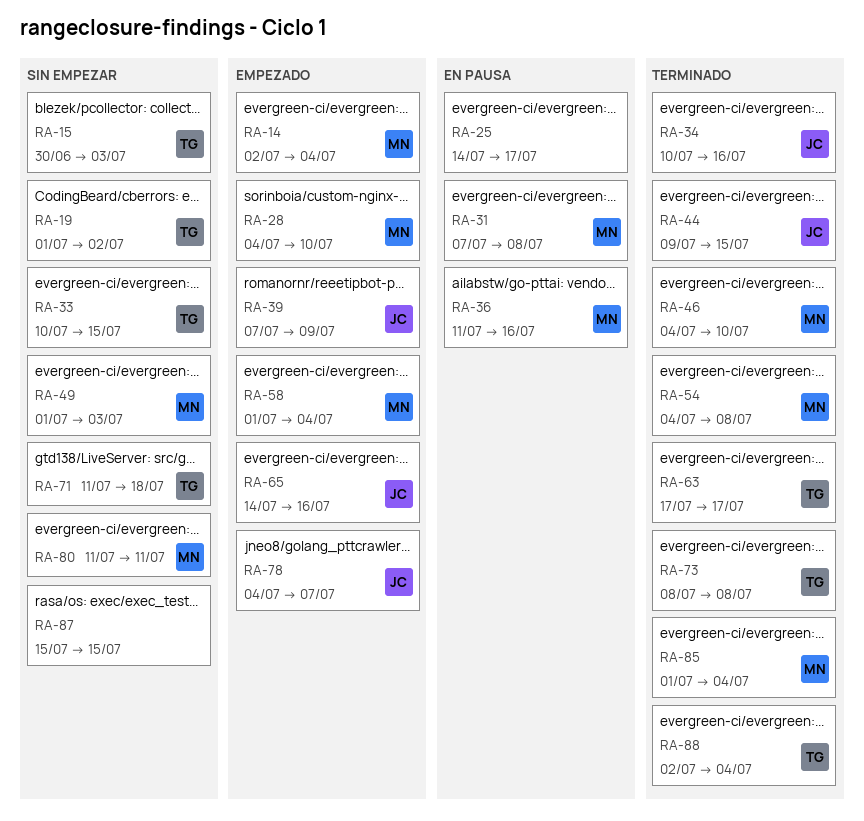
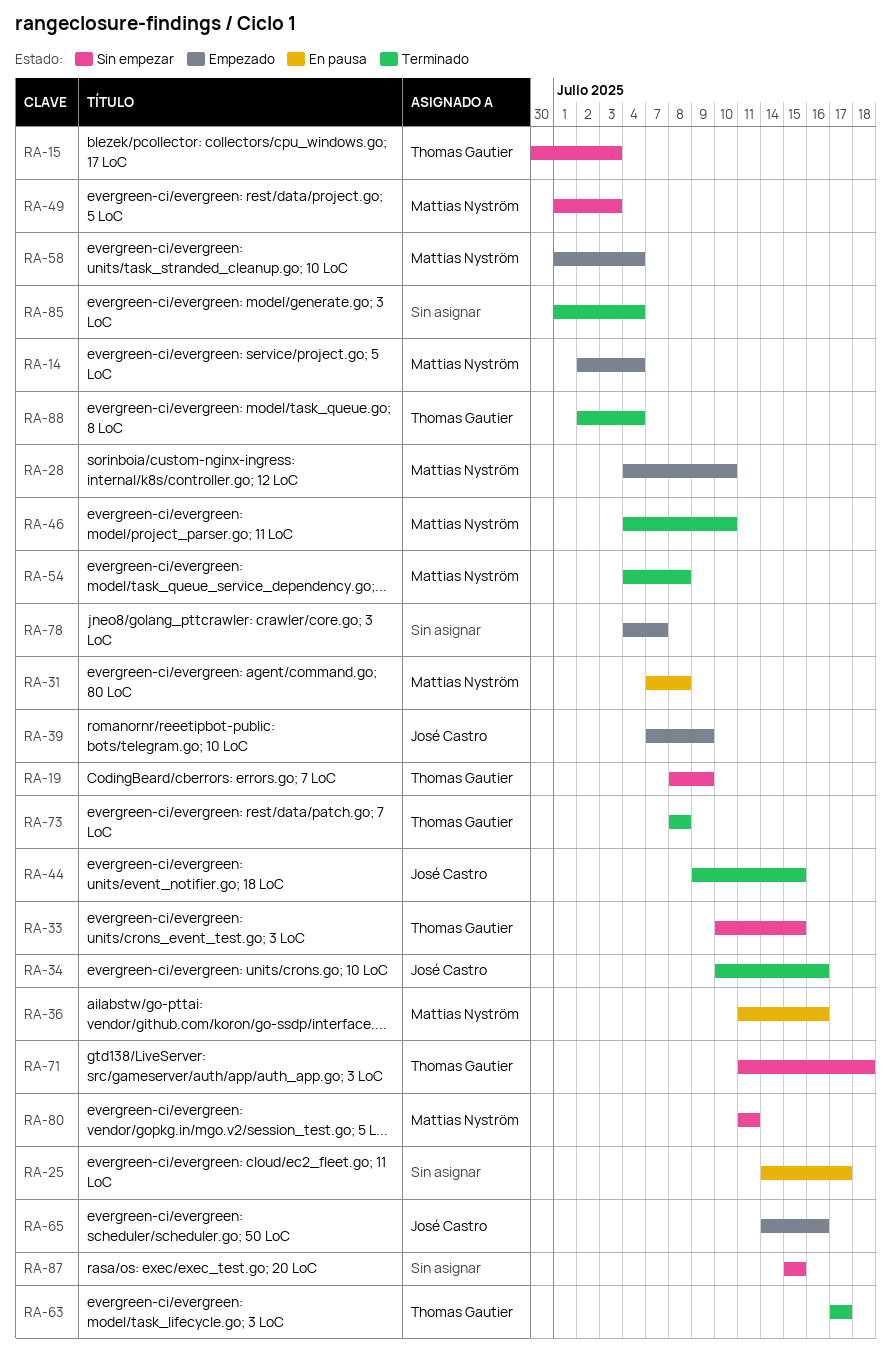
RA-19, start: Jul 1 -> Jul 8
RA-19, due: Jul 2 -> Jul 9
RA-78, owner: José Castro -> none
RA-85, owner: Mattias Nyström -> none

